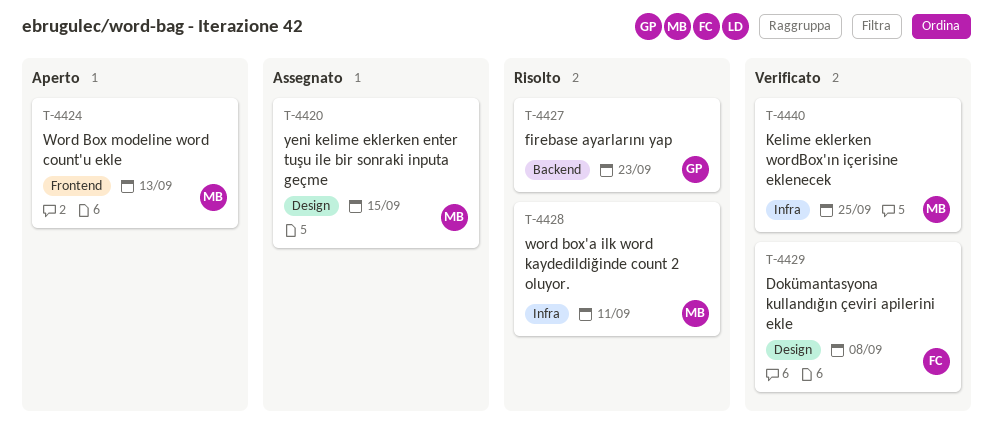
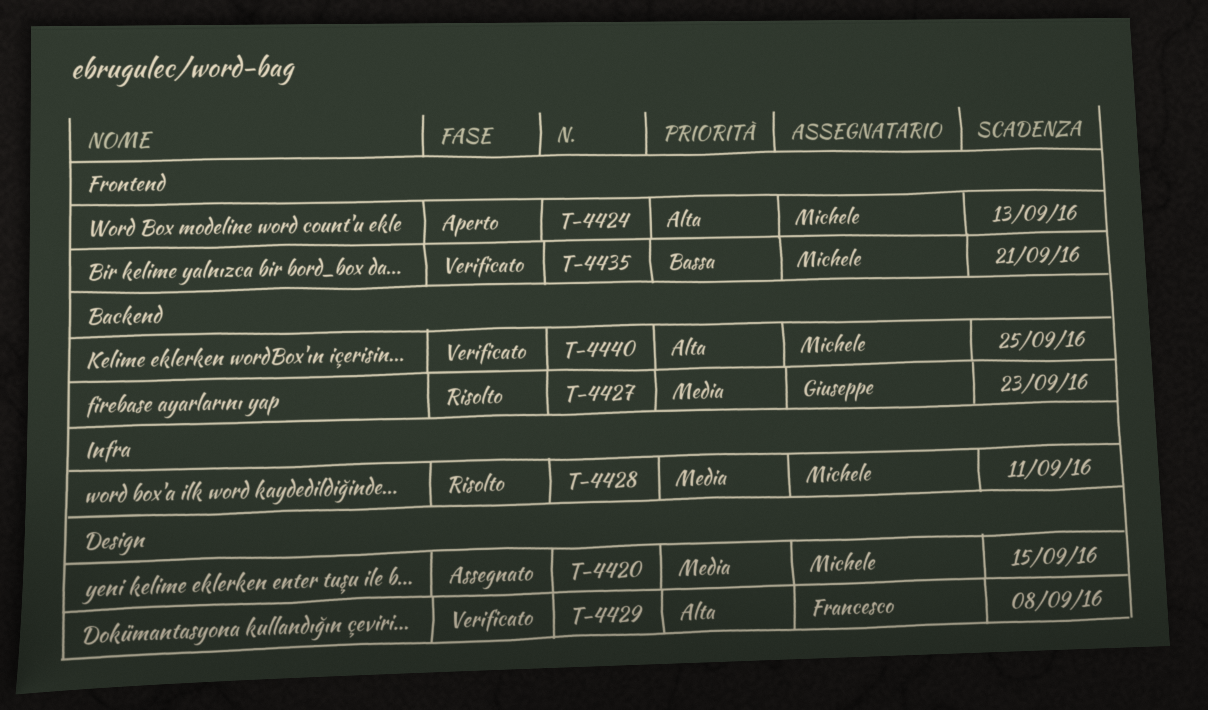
T-4435: none -> present
T-4440, label: Infra -> Backend

